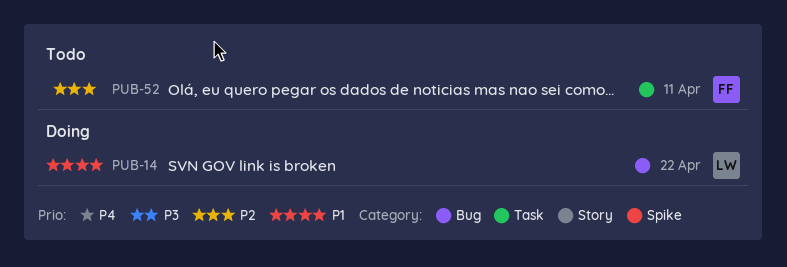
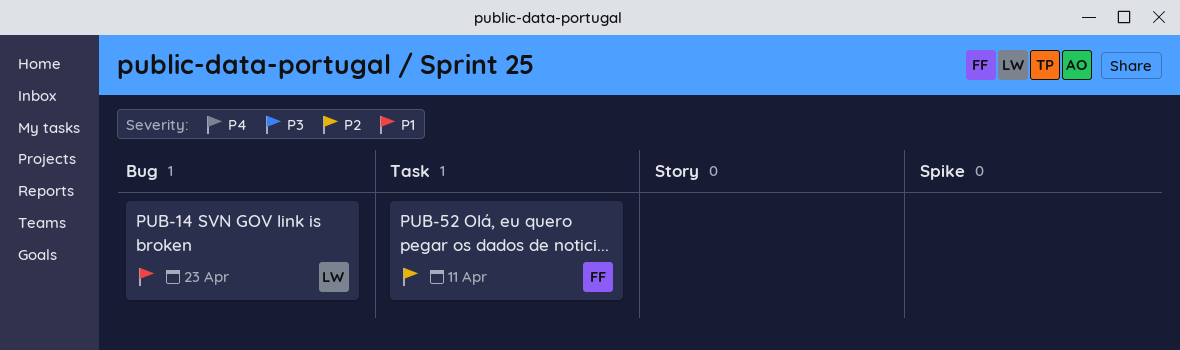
PUB-14, due: Apr 22 -> Apr 23

